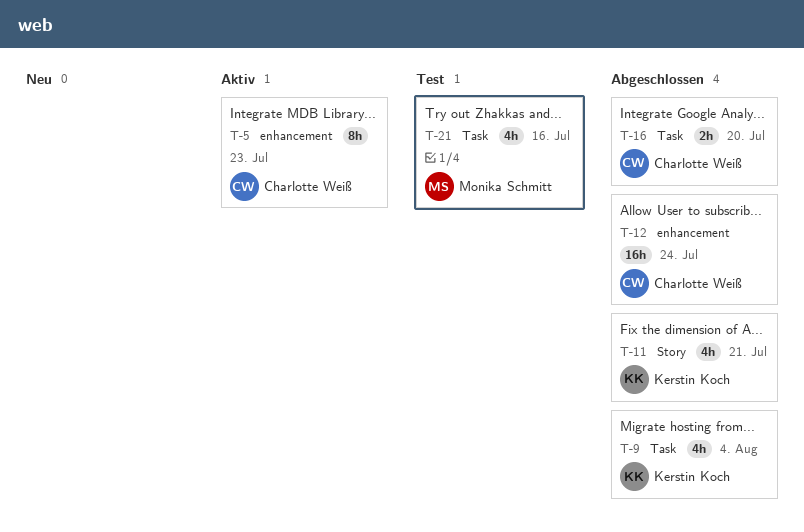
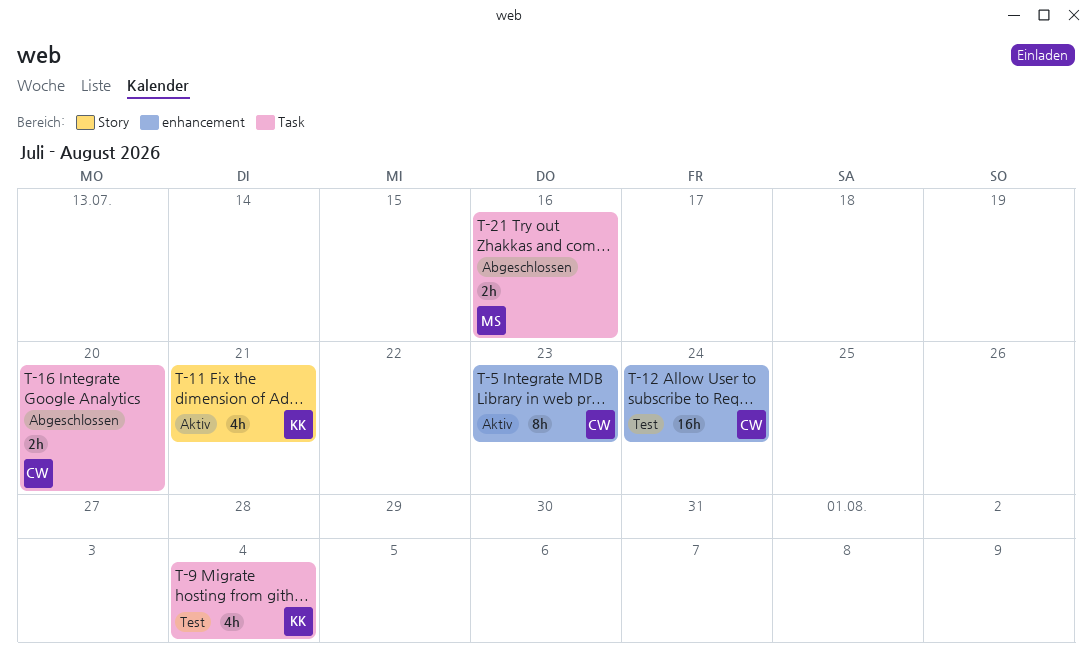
T-9, status: Abgeschlossen -> Test
T-11, status: Abgeschlossen -> Aktiv
T-12, status: Abgeschlossen -> Test
T-21, status: Test -> Abgeschlossen
T-21, estimate: 4h -> 2h

